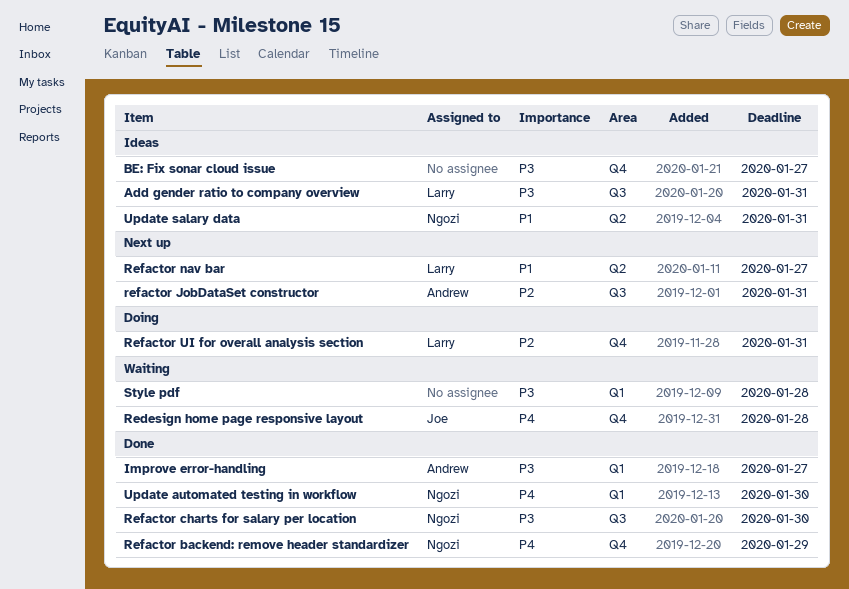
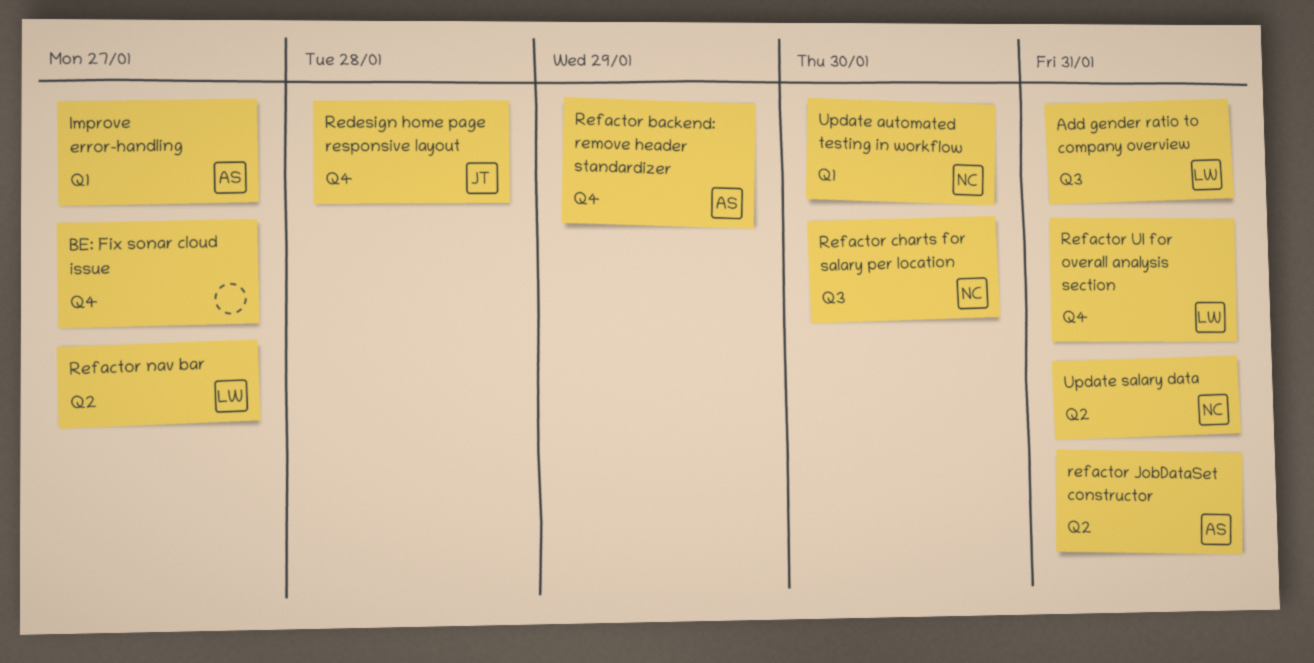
Refactor backend: remove header standardizer, owner: Ngozi -> Andrew
refactor JobDataSet constructor, label: Q3 -> Q2
Style pdf: present -> none

